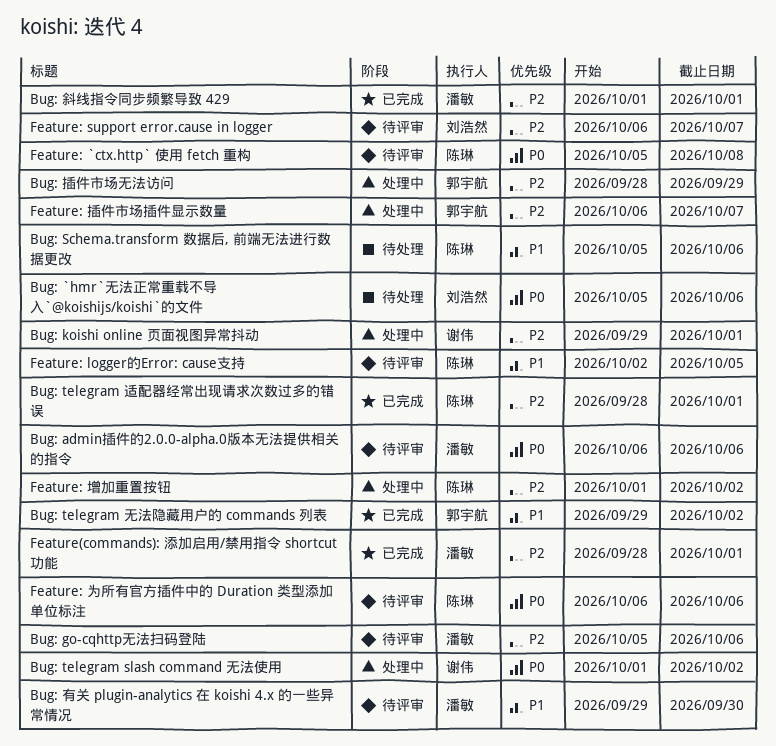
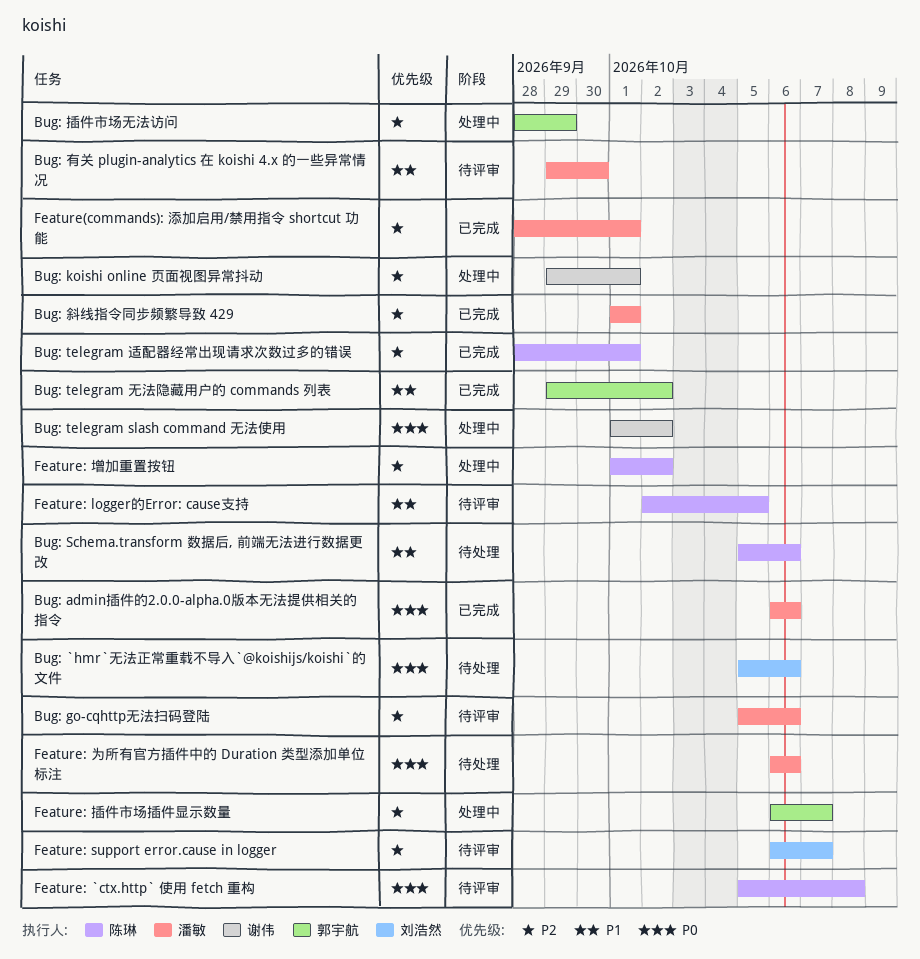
Bug: admin插件的2.0.0-alpha.0版本无法提供相关的指令, status: 待评审 -> 已完成
Feature: 为所有官方插件中的 Duration 类型添加单位标注, status: 待评审 -> 待处理
Feature: 为所有官方插件中的 Duration 类型添加单位标注, owner: 陈琳 -> 潘敏

